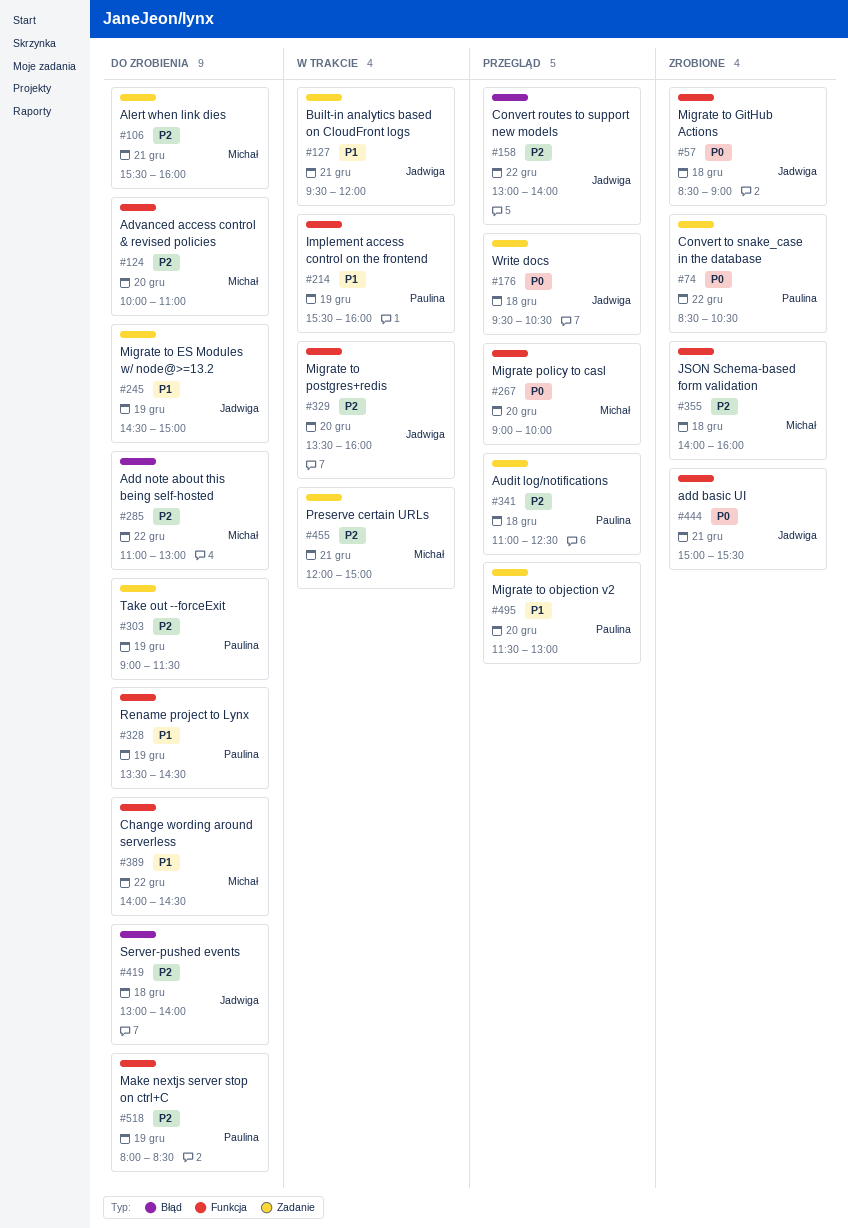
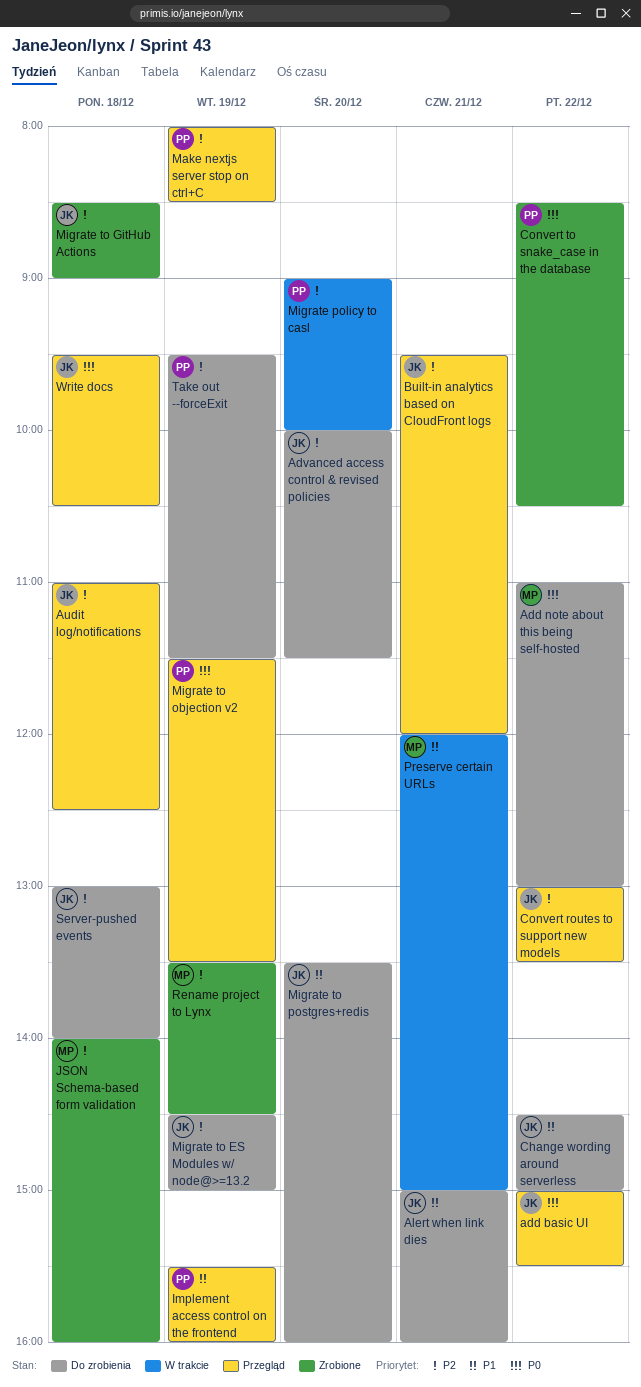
add basic UI, status: Zrobione -> Przegląd
add basic UI, day: Dec 21 -> Dec 22
Add note about this being self-hosted, priority: P2 -> P0
Advanced access control & revised policies, owner: Michał -> Jadwiga
Advanced access control & revised policies, ends: 11:00 -> 11:30
Alert when link dies, owner: Michał -> Jadwiga
Alert when link dies, priority: P2 -> P1
Alert when link dies, begins: 15:30 -> 15:00
Audit log/notifications, owner: Paulina -> Jadwiga
Built-in analytics based on CloudFront logs, status: W trakcie -> Przegląd
Built-in analytics based on CloudFront logs, priority: P1 -> P2
Change wording around serverless, owner: Michał -> Jadwiga
Change wording around serverless, begins: 14:00 -> 14:30
Change wording around serverless, ends: 14:30 -> 15:00
Convert routes to support new models, ends: 14:00 -> 13:30
Implement access control on the frontend, status: W trakcie -> Przegląd
Make nextjs server stop on ctrl+C, status: Do zrobienia -> Przegląd
Migrate policy to casl, status: Przegląd -> W trakcie
Migrate policy to casl, owner: Michał -> Paulina
Migrate policy to casl, priority: P0 -> P2
Migrate to ES Modules w/ node@>=13.2, priority: P1 -> P2
Migrate to GitHub Actions, priority: P0 -> P2
Migrate to objection v2, priority: P1 -> P0
Migrate to objection v2, day: Dec 20 -> Dec 19
Migrate to objection v2, ends: 13:00 -> 13:30
Migrate to postgres+redis, status: W trakcie -> Do zrobienia
Migrate to postgres+redis, priority: P2 -> P1
Preserve certain URLs, priority: P2 -> P1
Rename project to Lynx, status: Do zrobienia -> Zrobione
Rename project to Lynx, owner: Paulina -> Michał
Rename project to Lynx, priority: P1 -> P2
Take out --forceExit, begins: 09:00 -> 09:30

